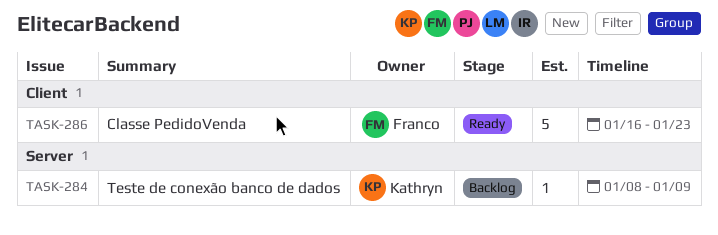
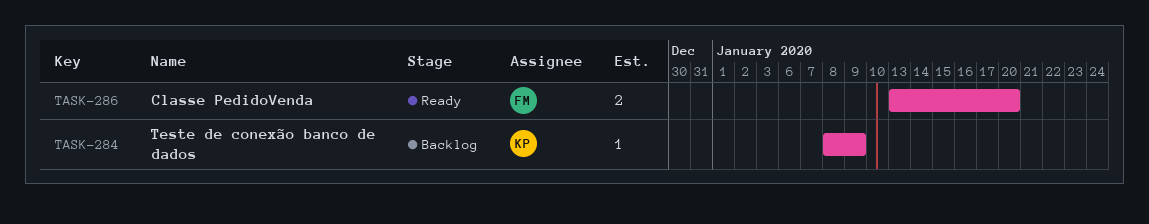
TASK-286, estimate: 5 -> 2
TASK-286, start: Jan 16 -> Jan 13
TASK-286, due: Jan 23 -> Jan 20

